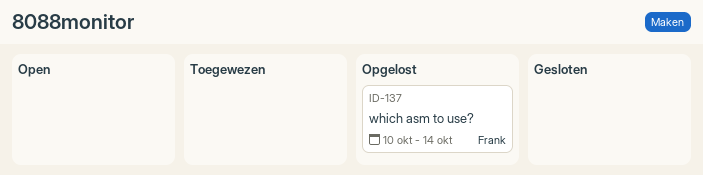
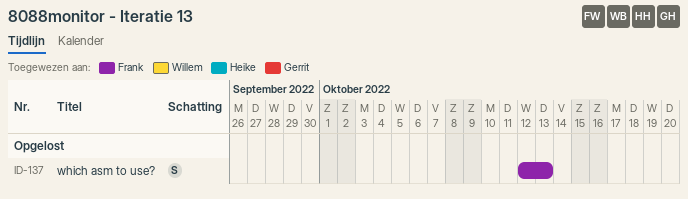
ID-137, start: Oct 10 -> Oct 12
ID-137, due: Oct 14 -> Oct 13

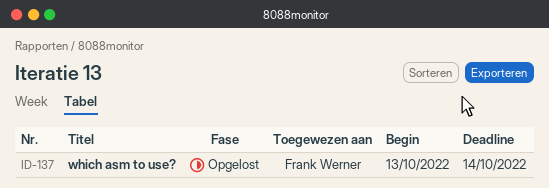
ID-137, start: Oct 12 -> Oct 13
ID-137, due: Oct 13 -> Oct 14

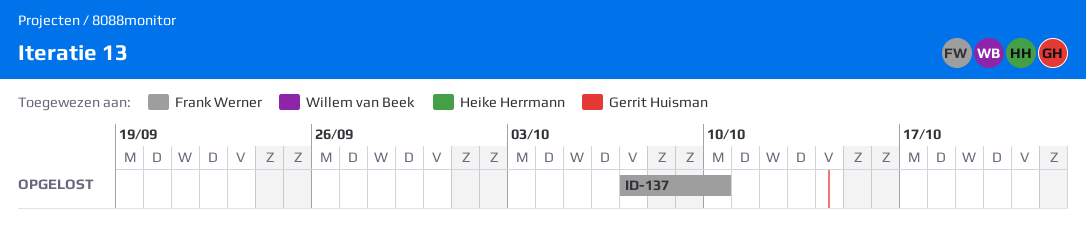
ID-137, start: Oct 13 -> Oct 7
ID-137, due: Oct 14 -> Oct 10

